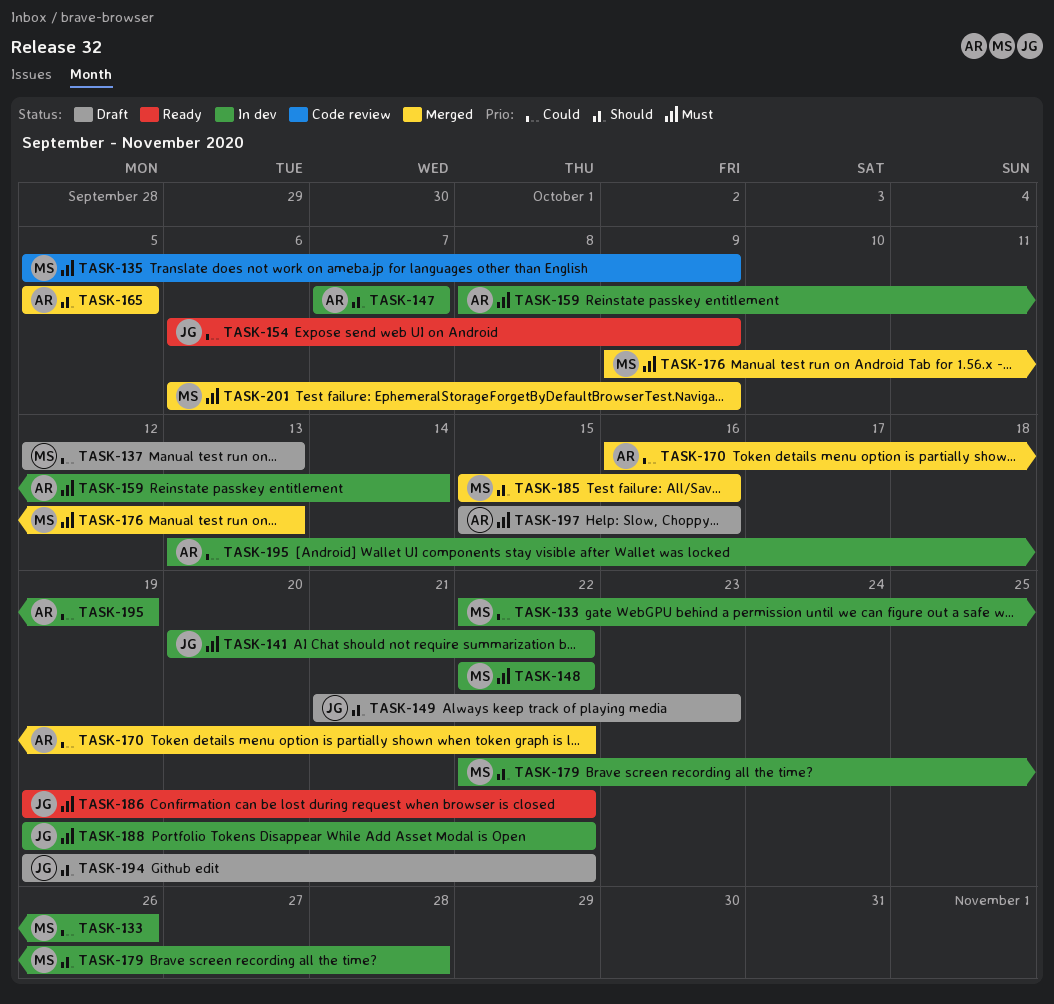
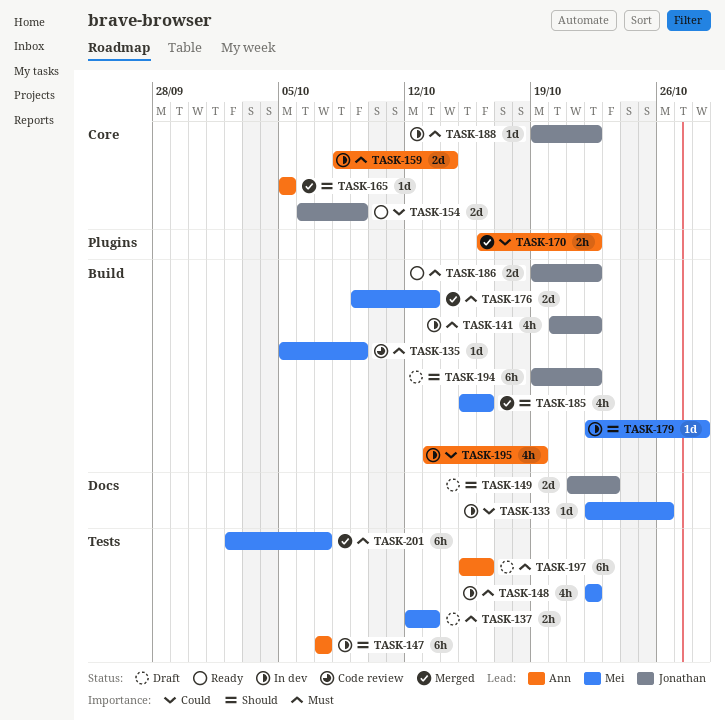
TASK-137, priority: Could -> Must
TASK-201, start: Oct 6 -> Oct 2
TASK-201, due: Oct 9 -> Oct 7

